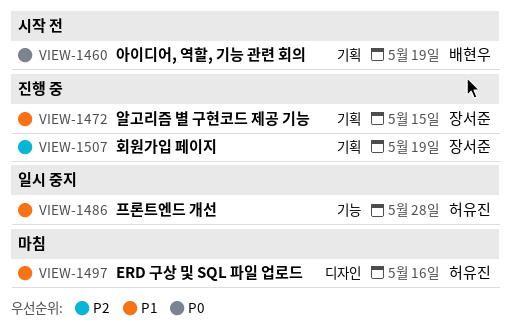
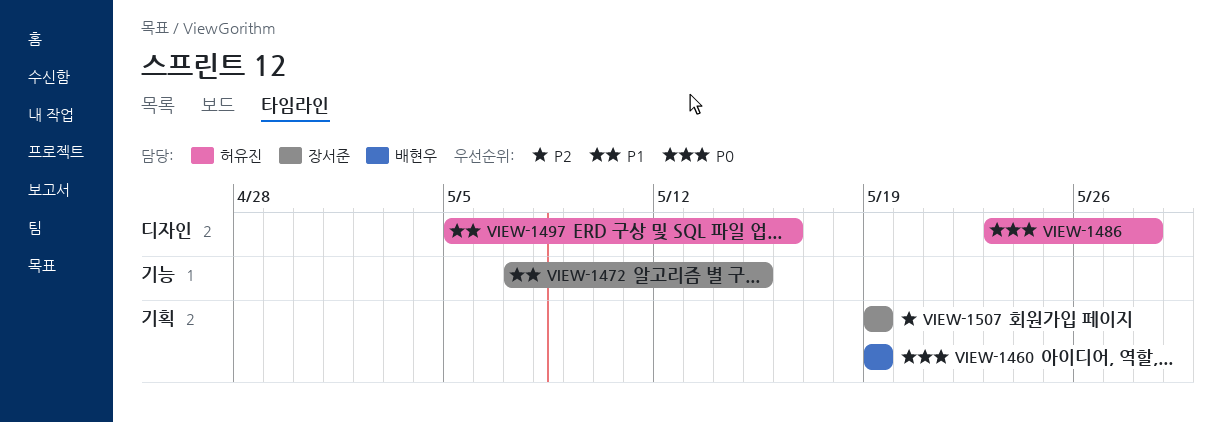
VIEW-1472, label: 기획 -> 기능
VIEW-1486, priority: P1 -> P0
VIEW-1486, label: 기능 -> 디자인

